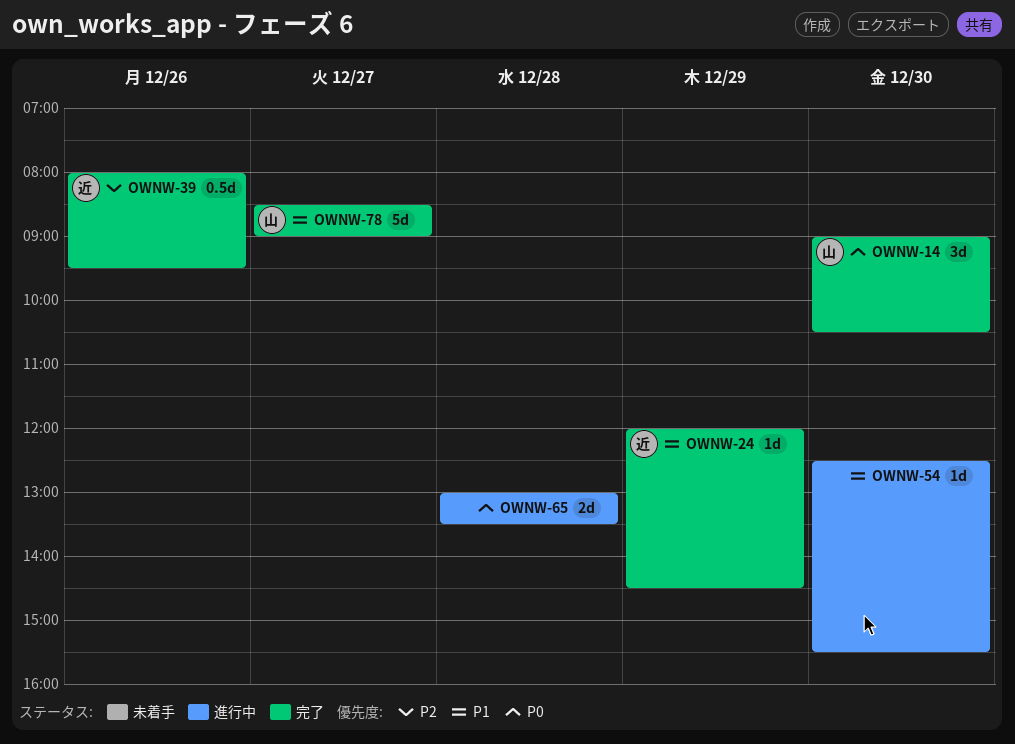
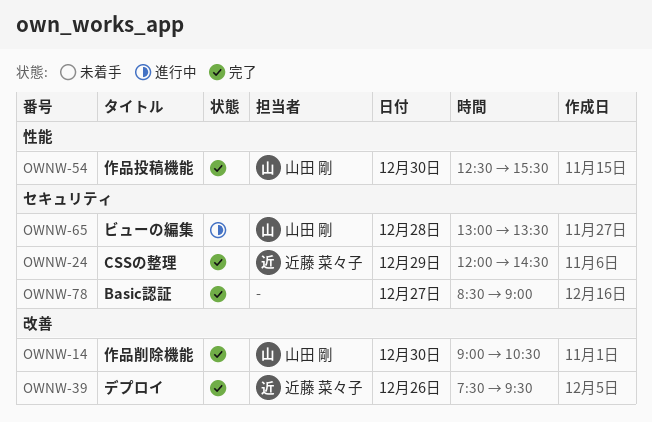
OWNW-39, begins: 08:00 -> 07:30
OWNW-54, status: 進行中 -> 完了
OWNW-54, owner: none -> 山田 剛
OWNW-65, owner: none -> 山田 剛
OWNW-78, owner: 山田 剛 -> none

